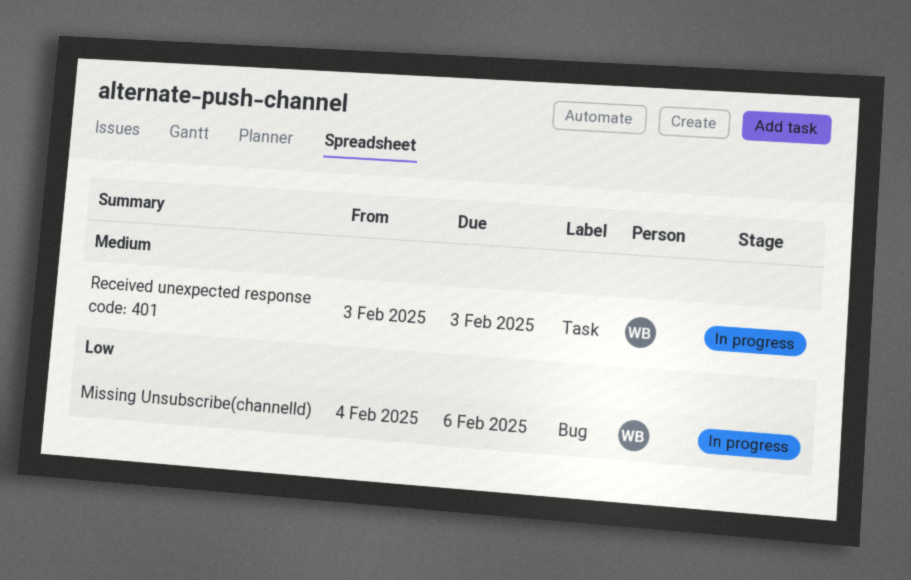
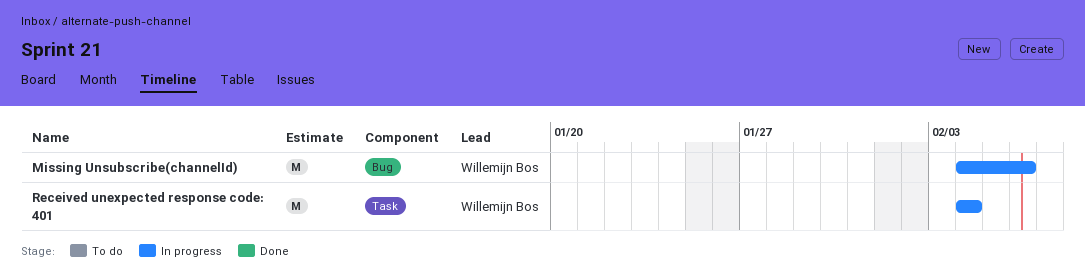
Received unexpected response code: 401, start: Feb 3 -> Feb 4
Received unexpected response code: 401, due: Feb 3 -> Feb 4

